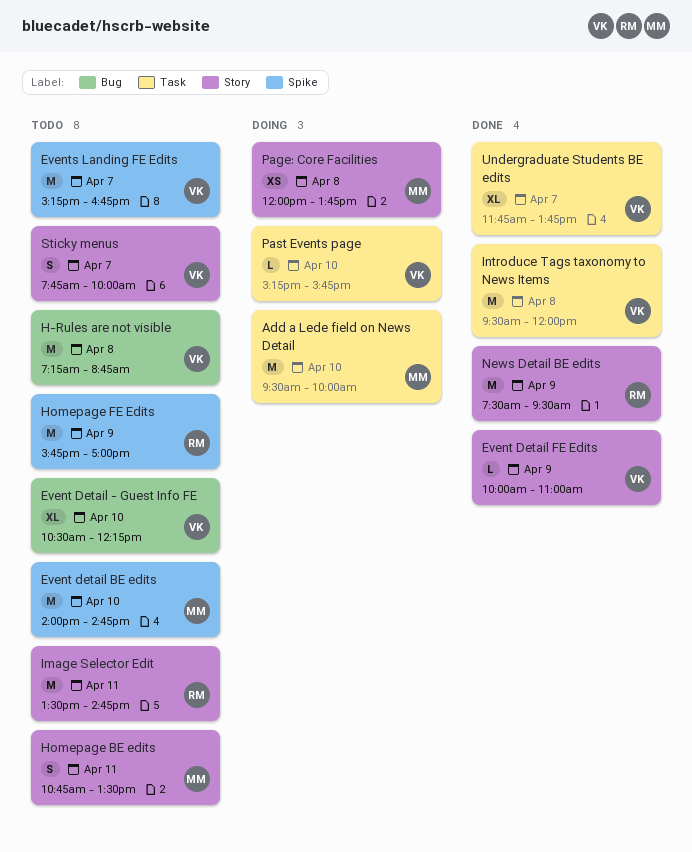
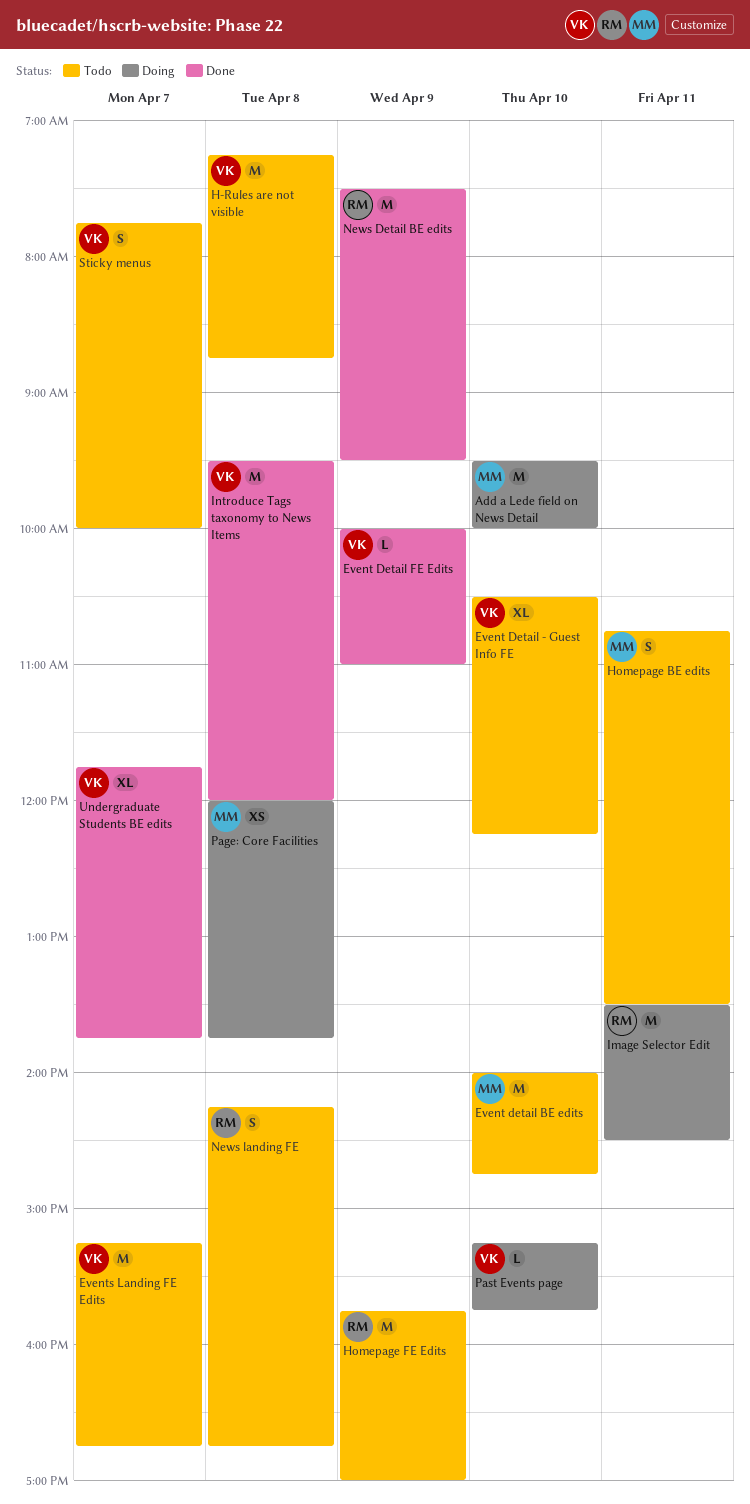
Image Selector Edit, status: Todo -> Doing
Image Selector Edit, ends: 14:45 -> 14:30
News landing FE: none -> present

